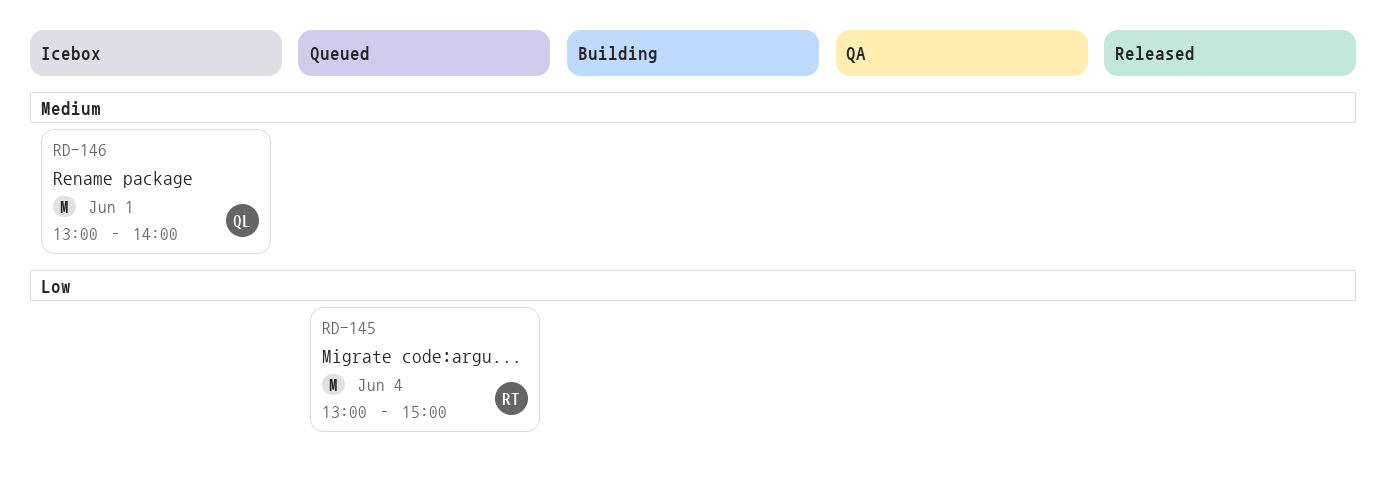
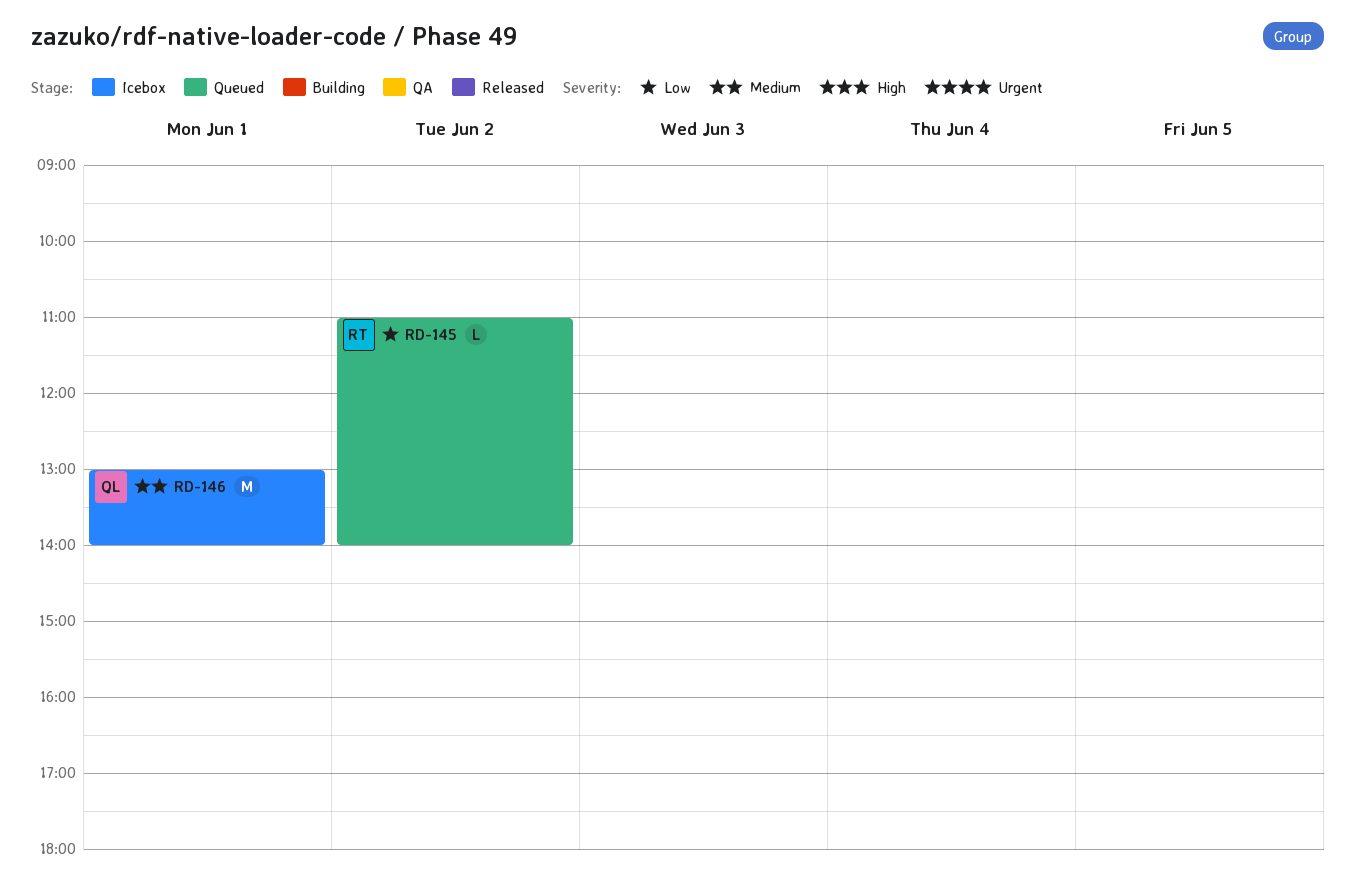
RD-145, estimate: M -> L
RD-145, day: Jun 4 -> Jun 2
RD-145, begins: 13:00 -> 11:00
RD-145, ends: 15:00 -> 14:00

